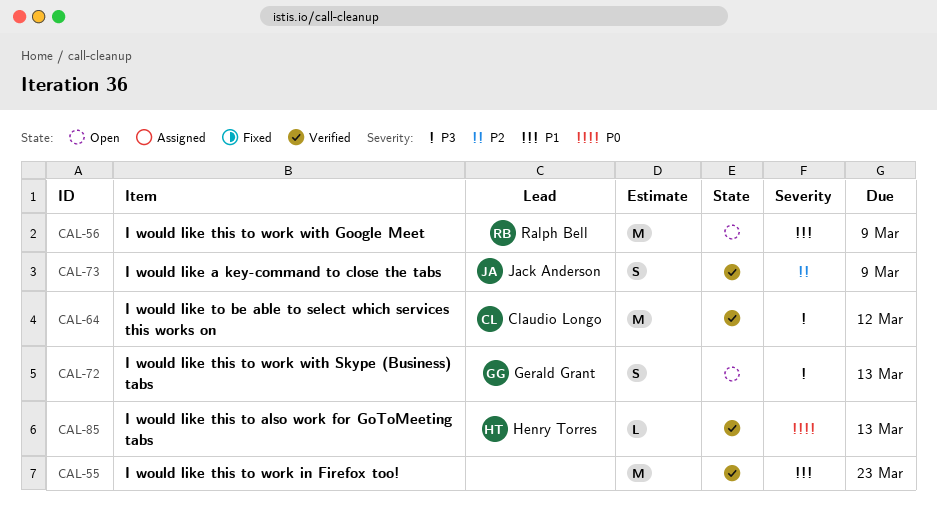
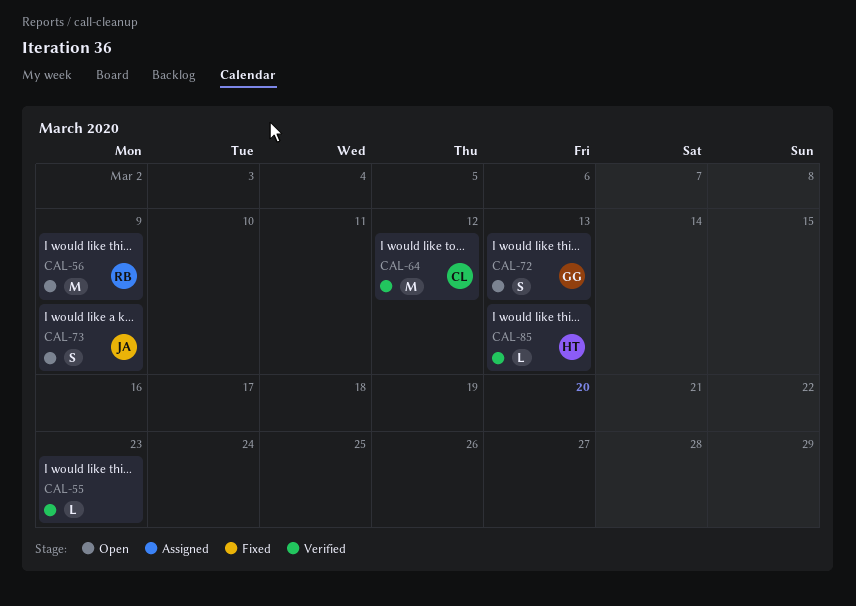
CAL-55, estimate: M -> L
CAL-73, status: Verified -> Open

